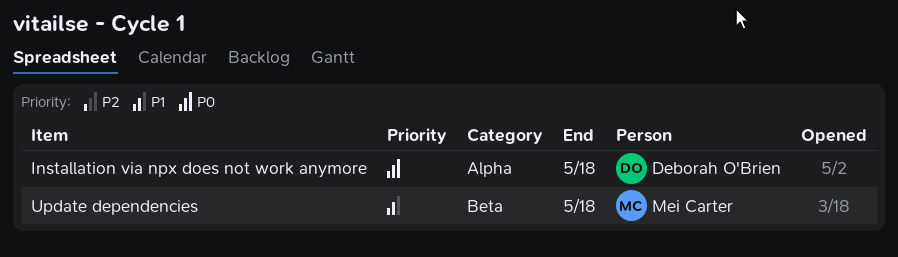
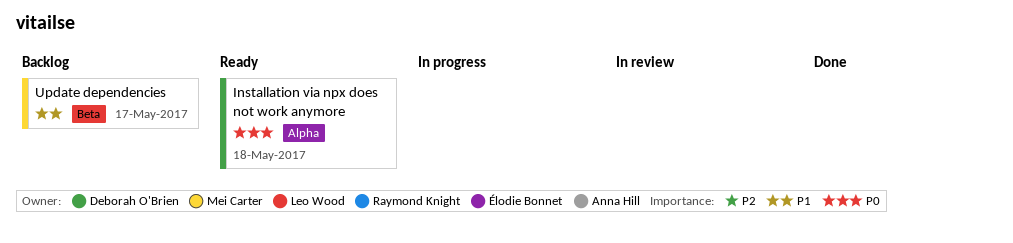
Update dependencies, due: May 18 -> May 17

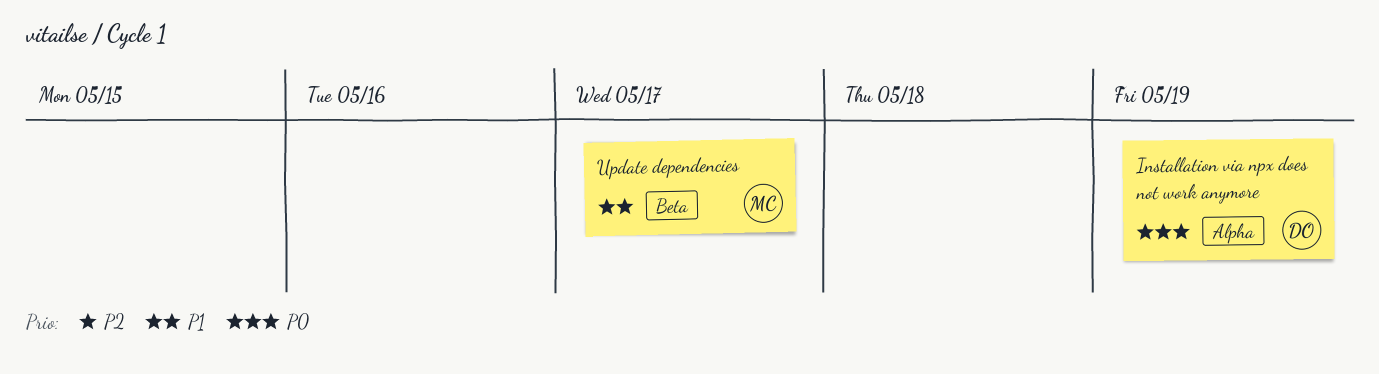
Installation via npx does not work anymore, due: May 18 -> May 19

